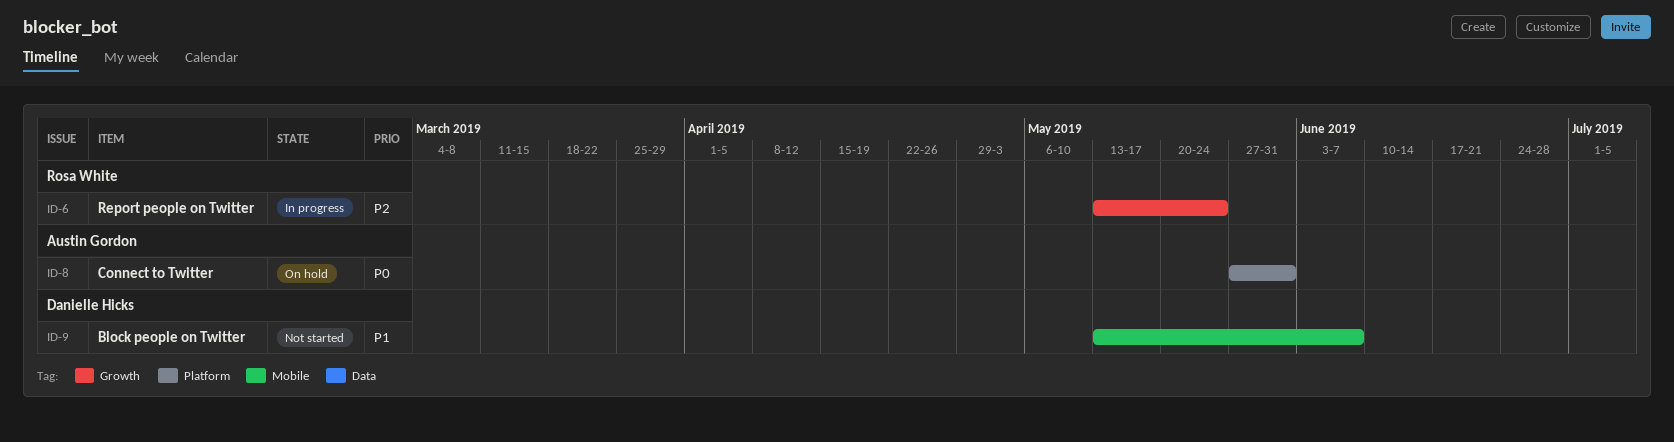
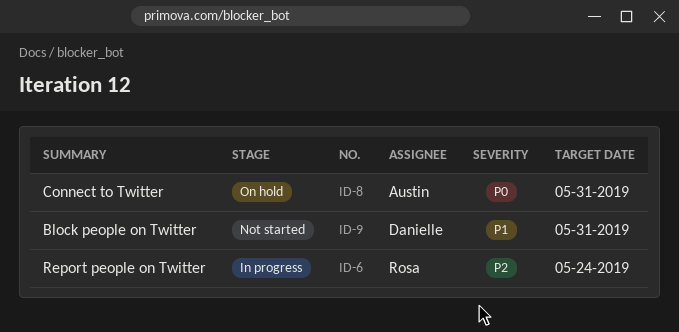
ID-9, due: Jun 7 -> May 31

